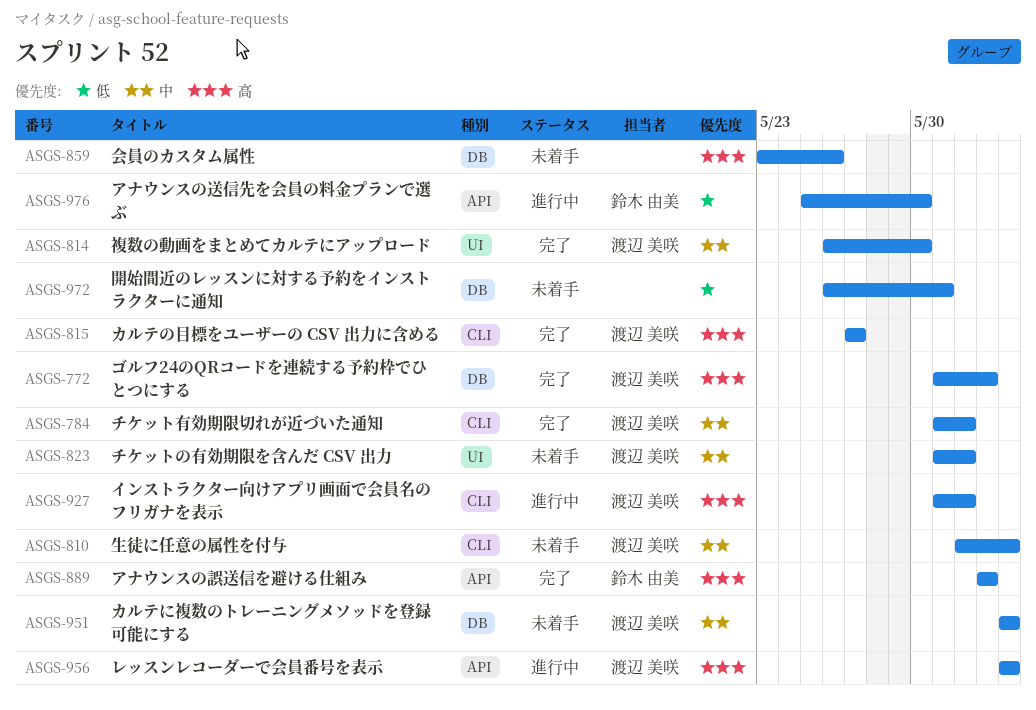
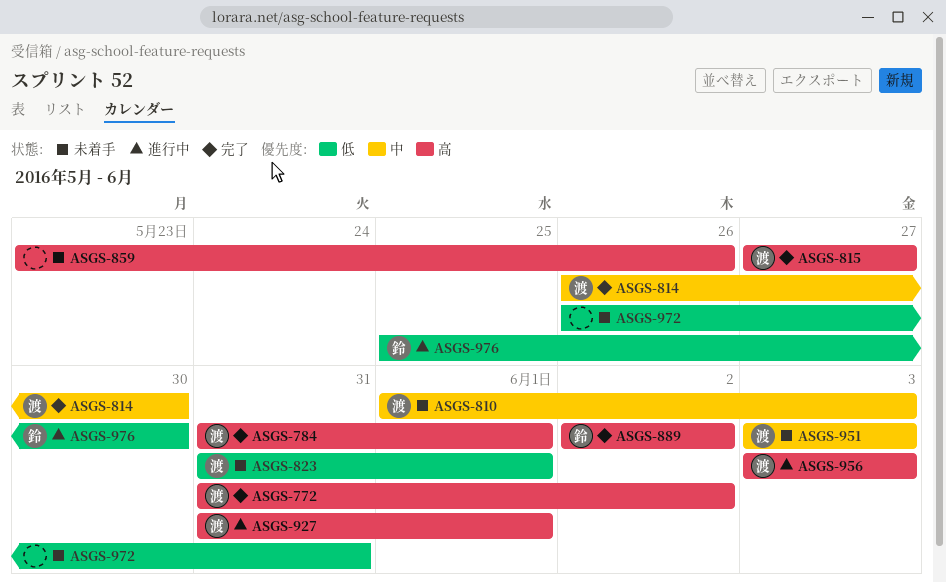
ASGS-784, priority: 中 -> 高
ASGS-823, priority: 中 -> 低

